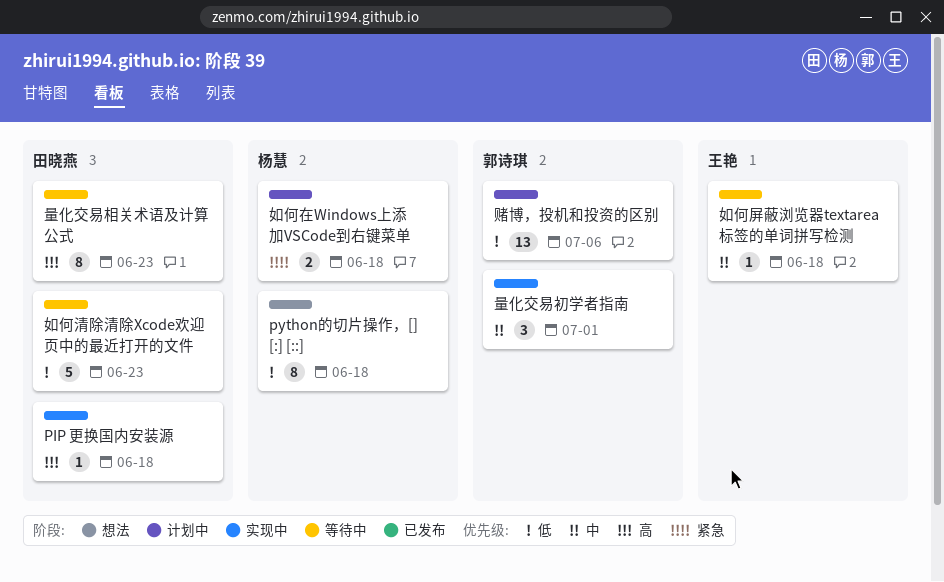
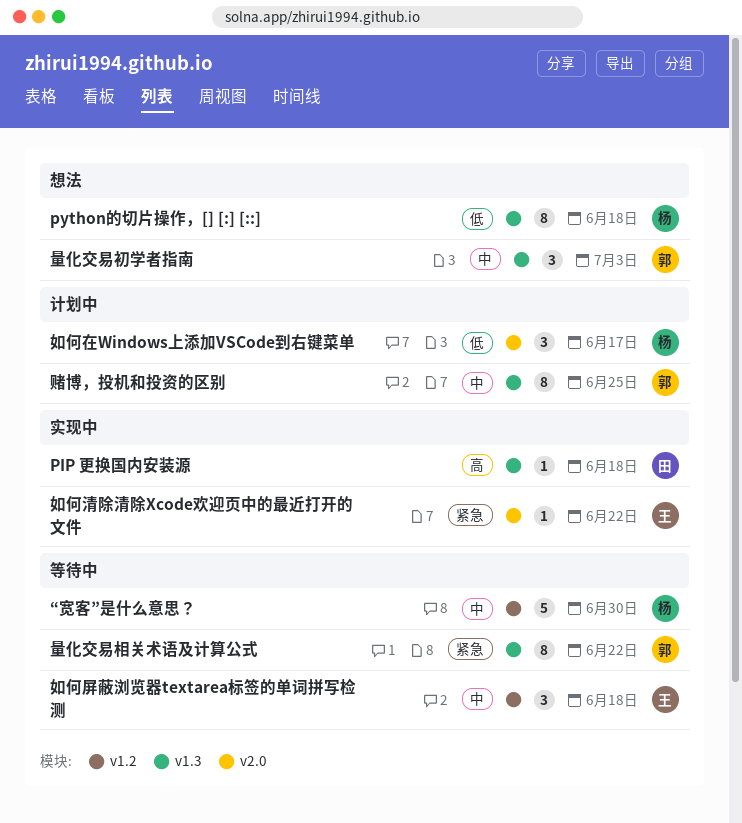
“宽客”是什么意思？: none -> present
如何在Windows上添加VSCode到右键菜单, priority: 紧急 -> 低
如何在Windows上添加VSCode到右键菜单, estimate: 2 -> 3
如何在Windows上添加VSCode到右键菜单, due: Jun 18 -> Jun 17
如何屏蔽浏览器textarea标签的单词拼写检测, estimate: 1 -> 3
如何清除清除Xcode欢迎页中的最近打开的文件, status: 等待中 -> 实现中
如何清除清除Xcode欢迎页中的最近打开的文件, owner: 田晓燕 -> 王艳
如何清除清除Xcode欢迎页中的最近打开的文件, priority: 低 -> 紧急
如何清除清除Xcode欢迎页中的最近打开的文件, estimate: 5 -> 1
如何清除清除Xcode欢迎页中的最近打开的文件, due: Jun 23 -> Jun 22
赌博，投机和投资的区别, priority: 低 -> 中
赌博，投机和投资的区别, estimate: 13 -> 8
赌博，投机和投资的区别, due: Jul 6 -> Jun 25
量化交易初学者指南, status: 实现中 -> 想法
量化交易初学者指南, due: Jul 1 -> Jul 3
量化交易相关术语及计算公式, owner: 田晓燕 -> 郭诗琪
量化交易相关术语及计算公式, priority: 高 -> 紧急
量化交易相关术语及计算公式, due: Jun 23 -> Jun 22

